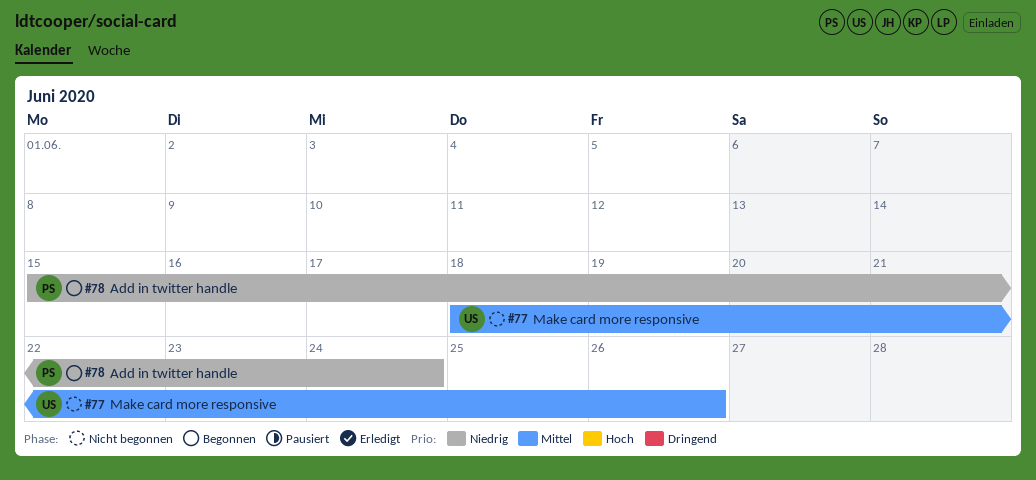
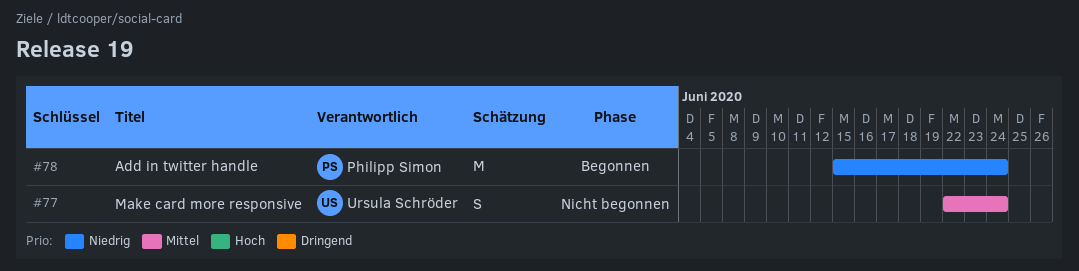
#77, start: Jun 18 -> Jun 22
#77, due: Jun 26 -> Jun 24

